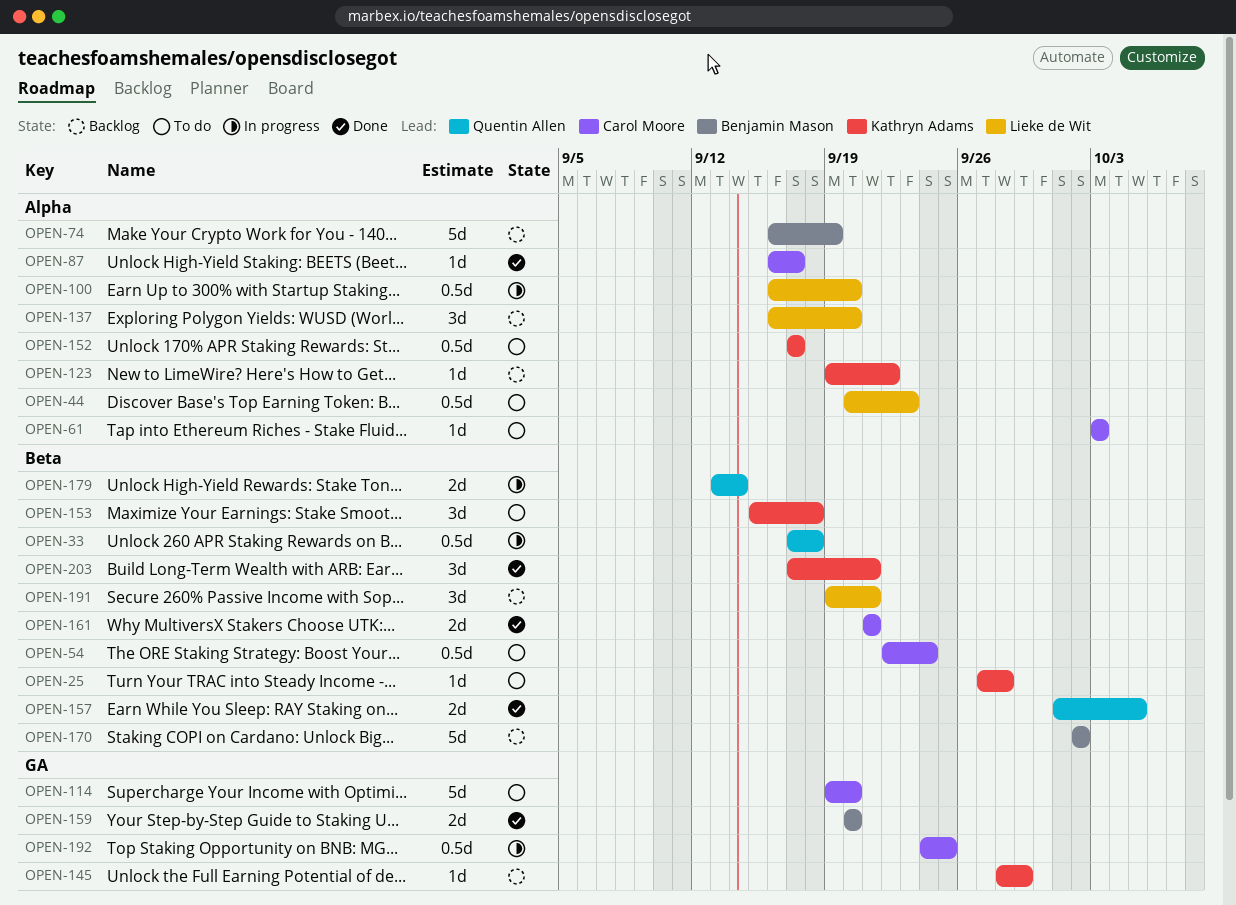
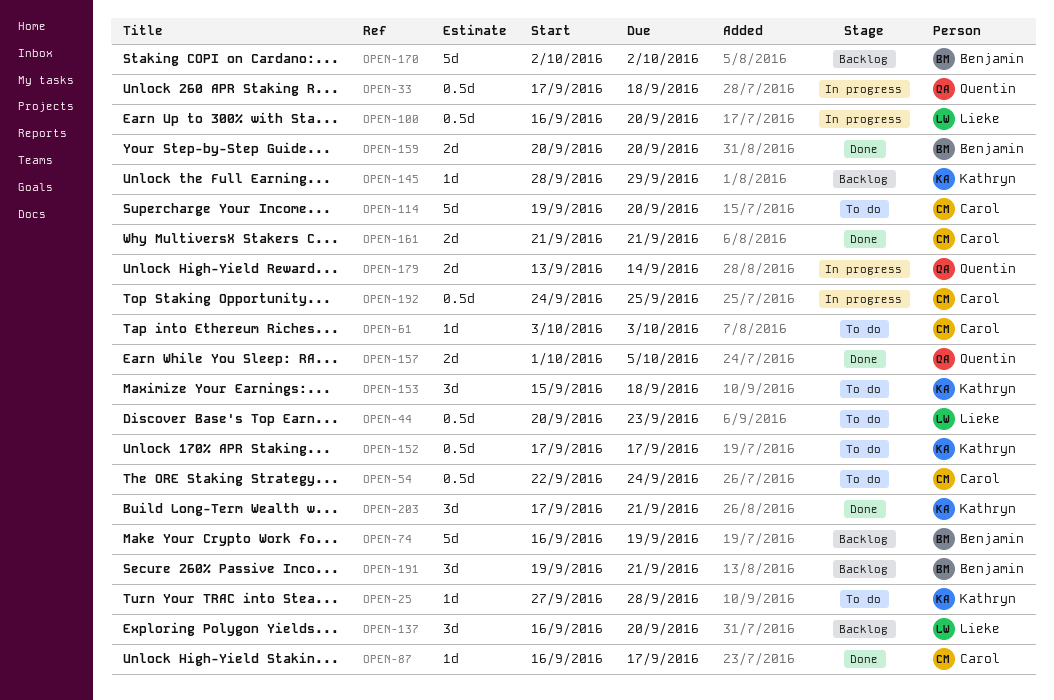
OPEN-123: present -> none
OPEN-191, owner: Lieke de Wit -> Benjamin Mason

